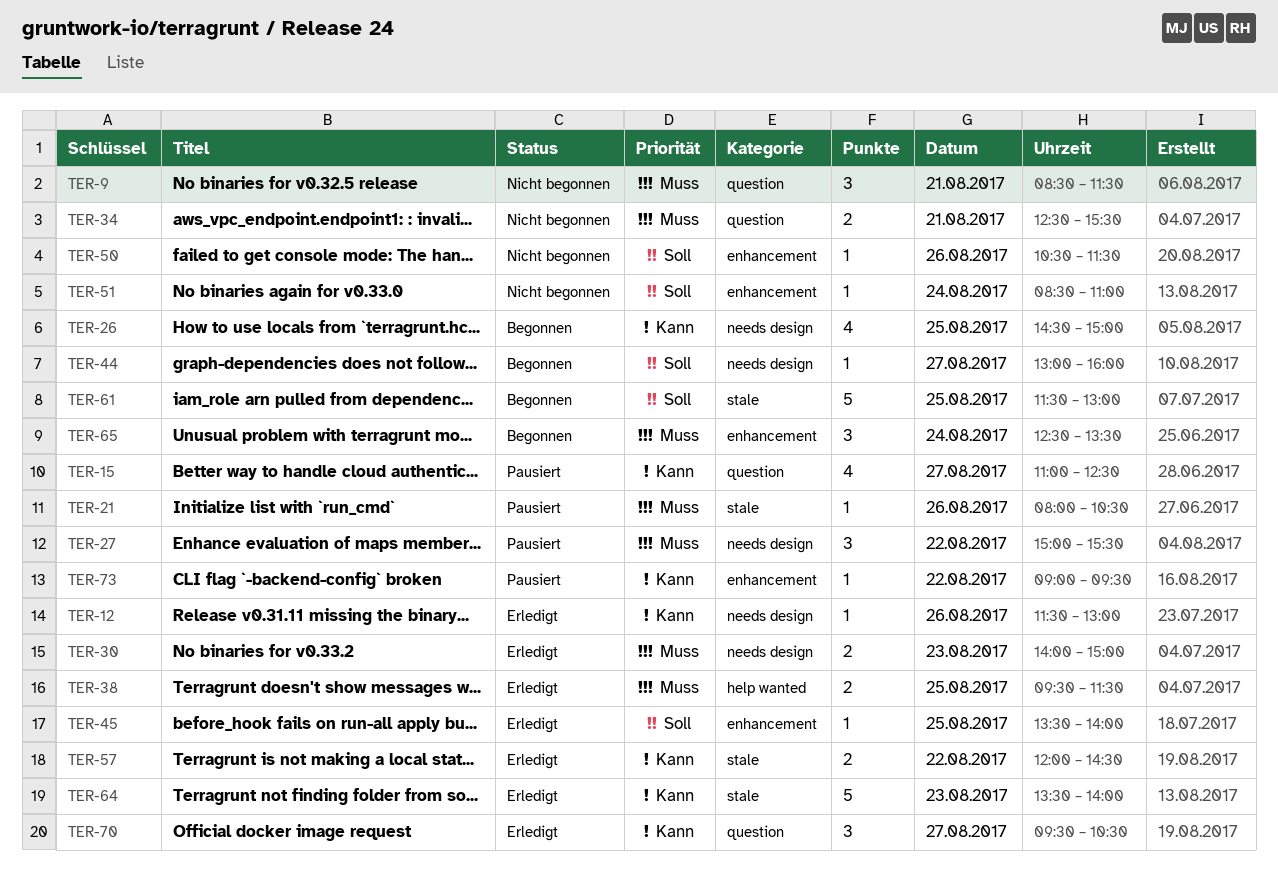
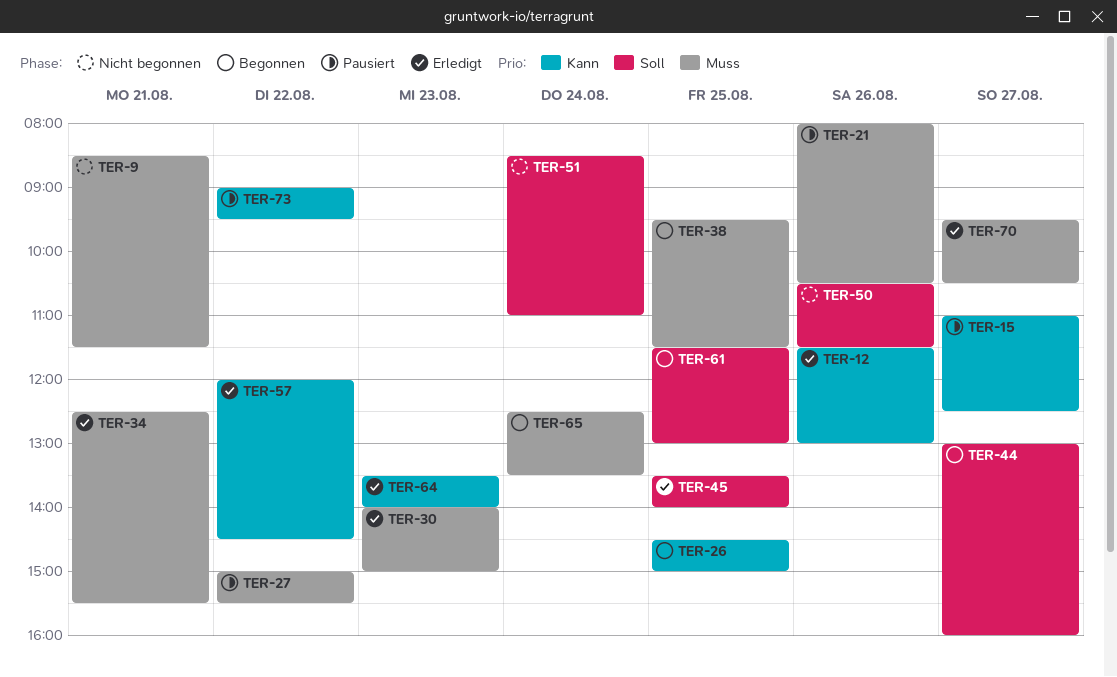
TER-34, status: Nicht begonnen -> Erledigt
TER-38, status: Erledigt -> Begonnen
TER-70, priority: Kann -> Muss

